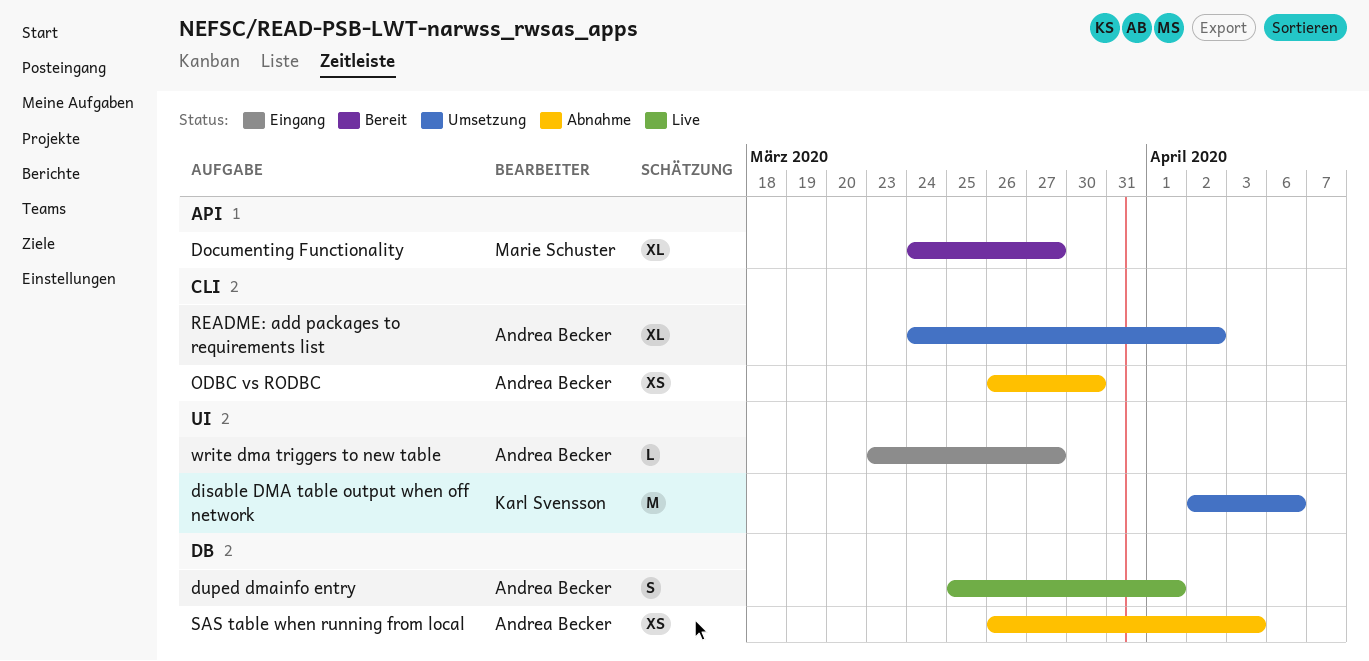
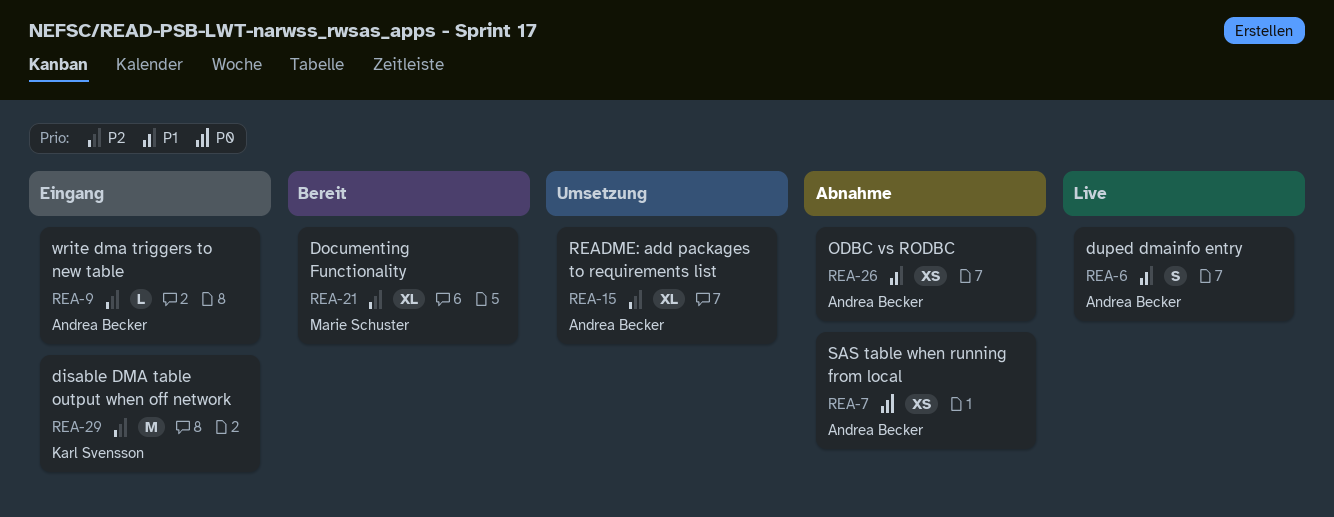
disable DMA table output when off network, status: Umsetzung -> Eingang

